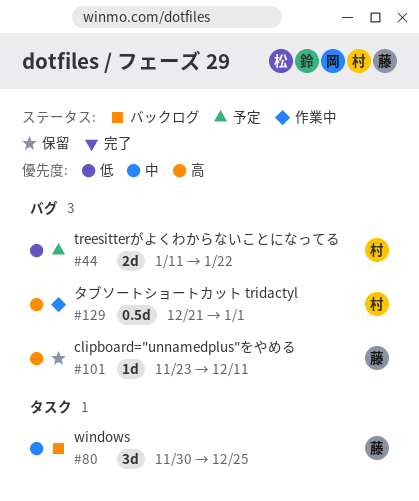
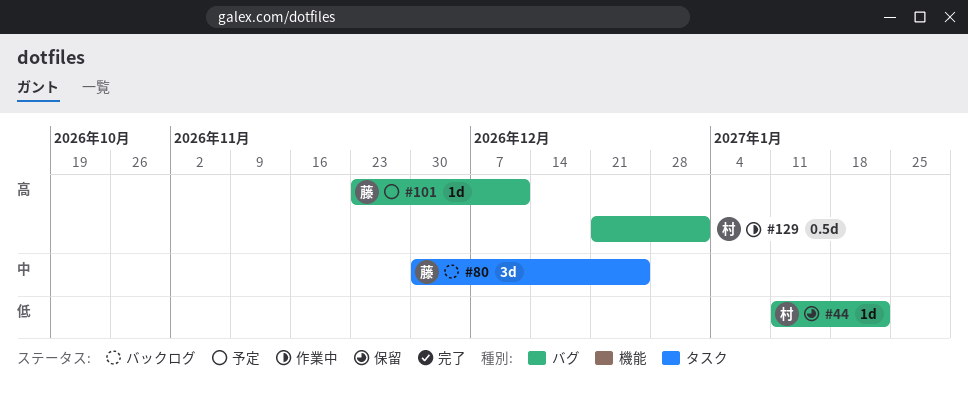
#44, status: 予定 -> 保留
#44, estimate: 2d -> 1d
#101, status: 保留 -> 予定

